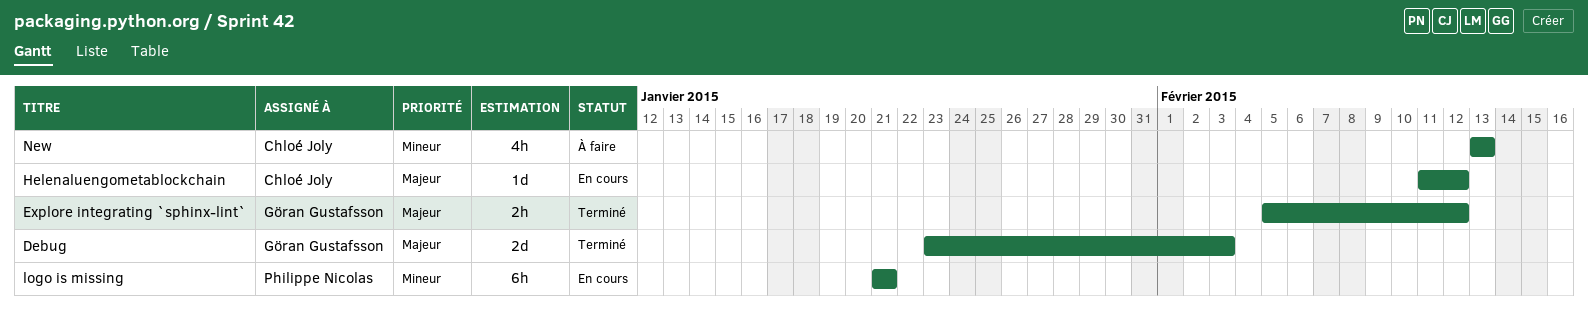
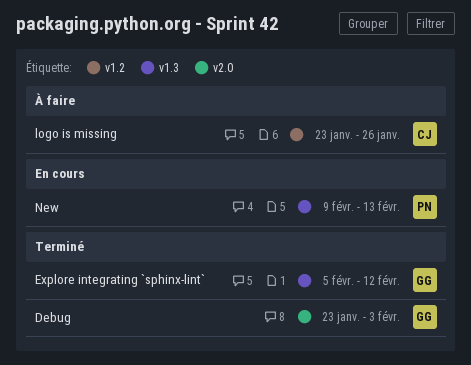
Helenaluengometablockchain: present -> none
logo is missing, status: En cours -> À faire
logo is missing, owner: Philippe Nicolas -> Chloé Joly
logo is missing, start: Jan 21 -> Jan 23
logo is missing, due: Jan 21 -> Jan 26
New, status: À faire -> En cours
New, owner: Chloé Joly -> Philippe Nicolas
New, start: Feb 13 -> Feb 9

